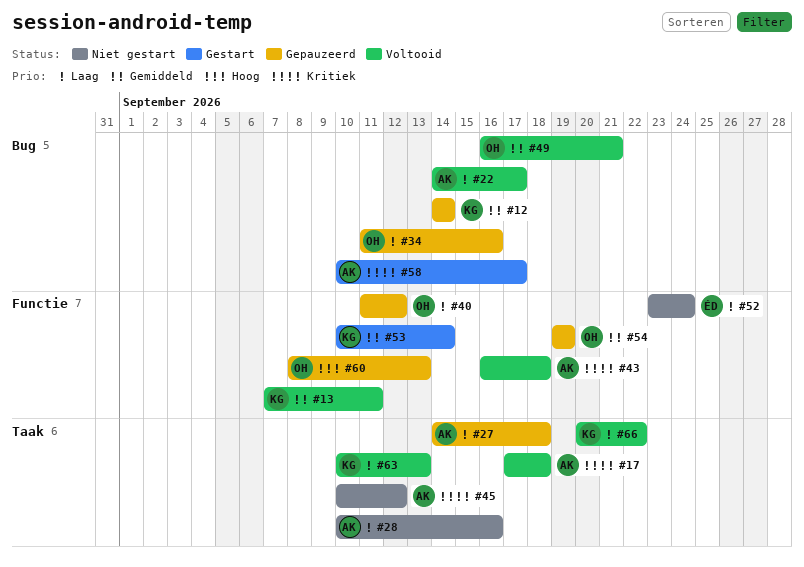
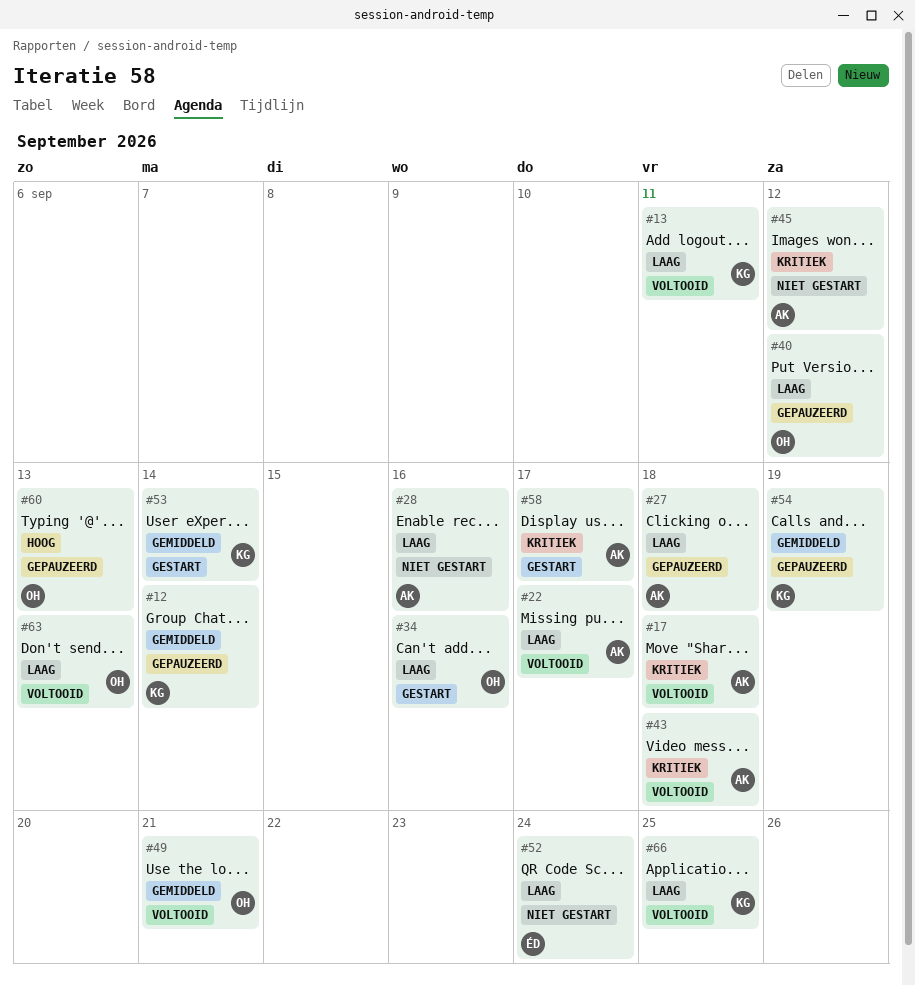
#13, priority: Gemiddeld -> Laag
#34, status: Gepauzeerd -> Gestart
#54, owner: OH -> KG
#63, owner: KG -> OH
#66, due: Sep 22 -> Sep 25

